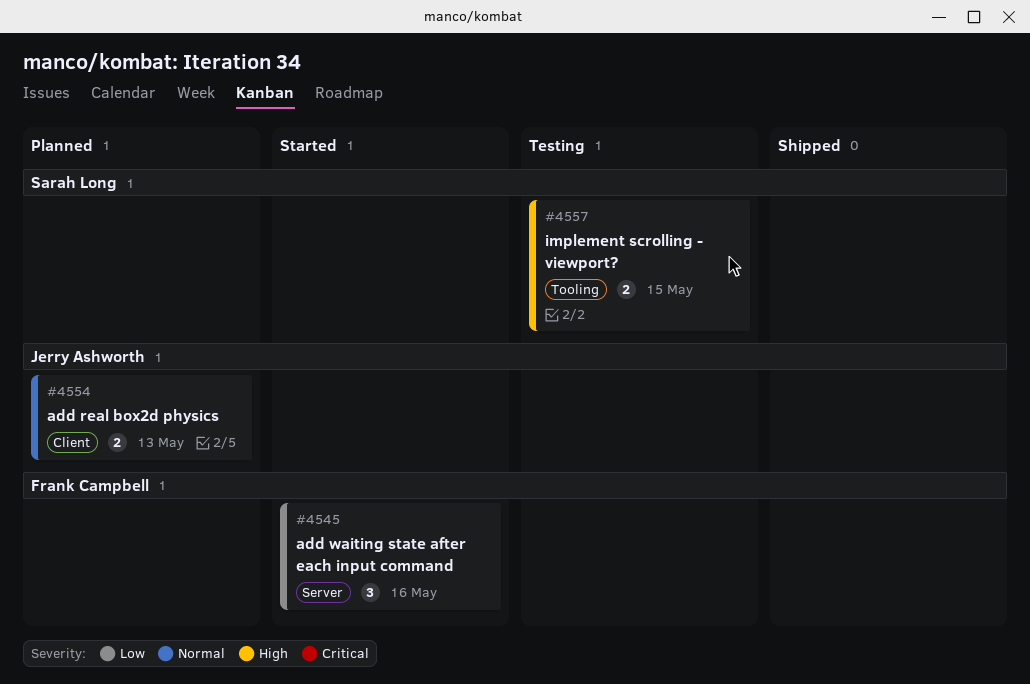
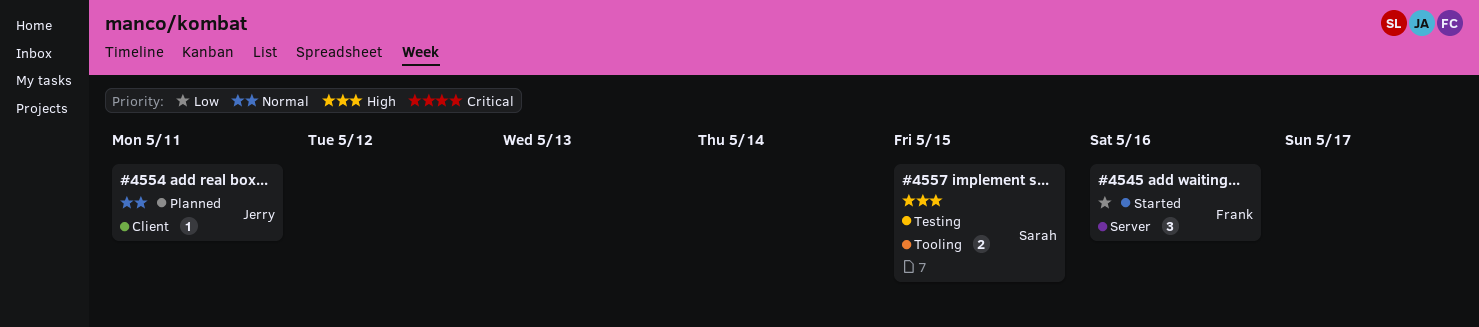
#4554, estimate: 2 -> 1
#4554, due: May 13 -> May 11

